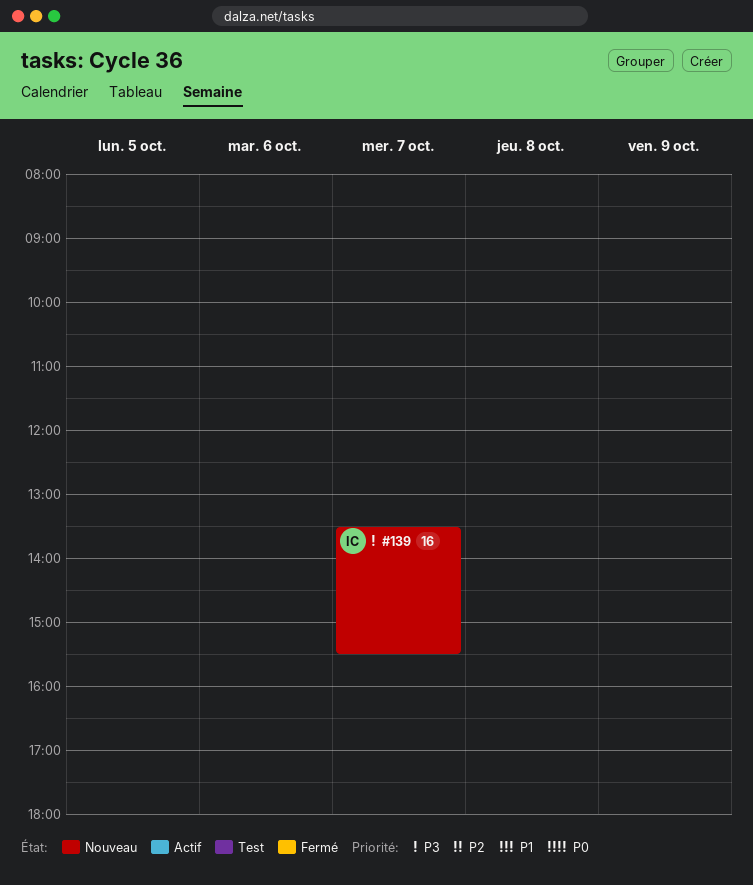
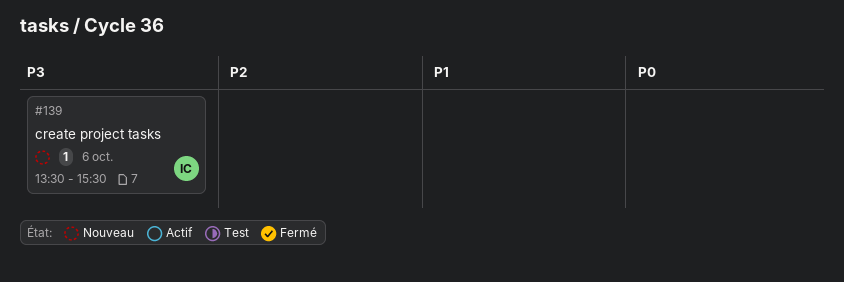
#139, estimate: 16 -> 1
#139, day: Oct 7 -> Oct 6

